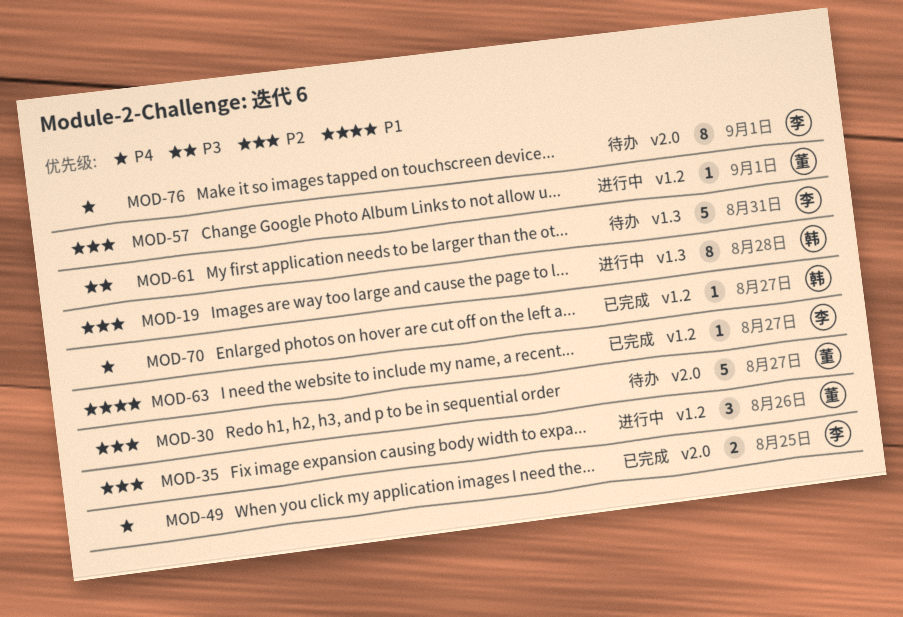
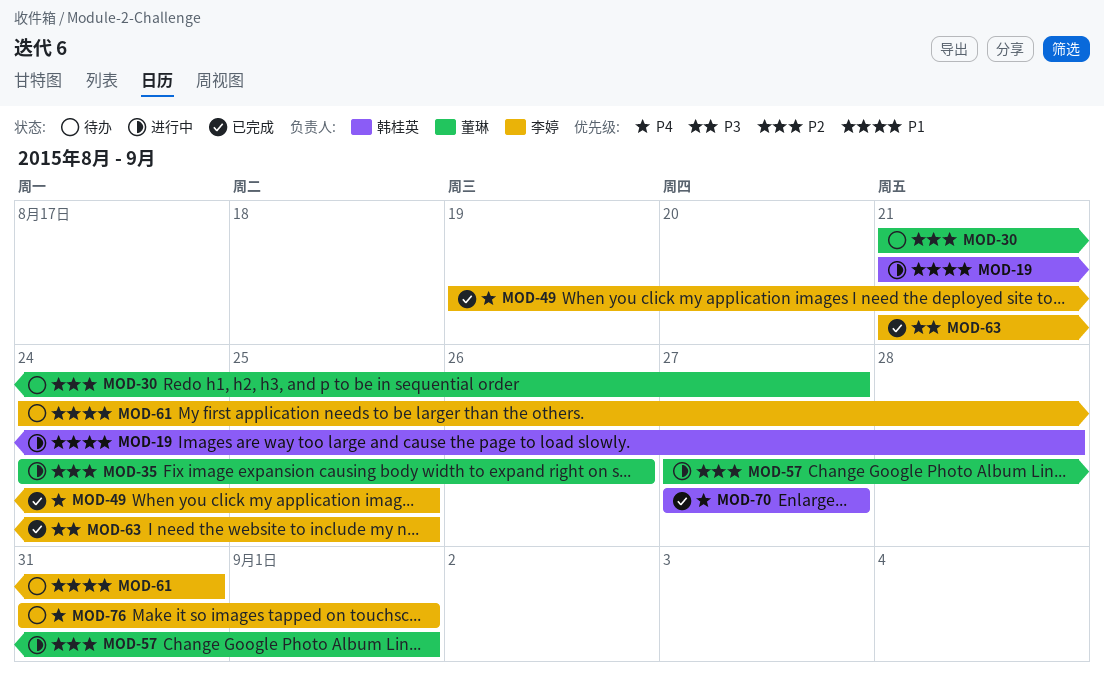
MOD-19, priority: P2 -> P1
MOD-61, priority: P3 -> P1
MOD-63, priority: P1 -> P3
MOD-63, due: Aug 27 -> Aug 25

